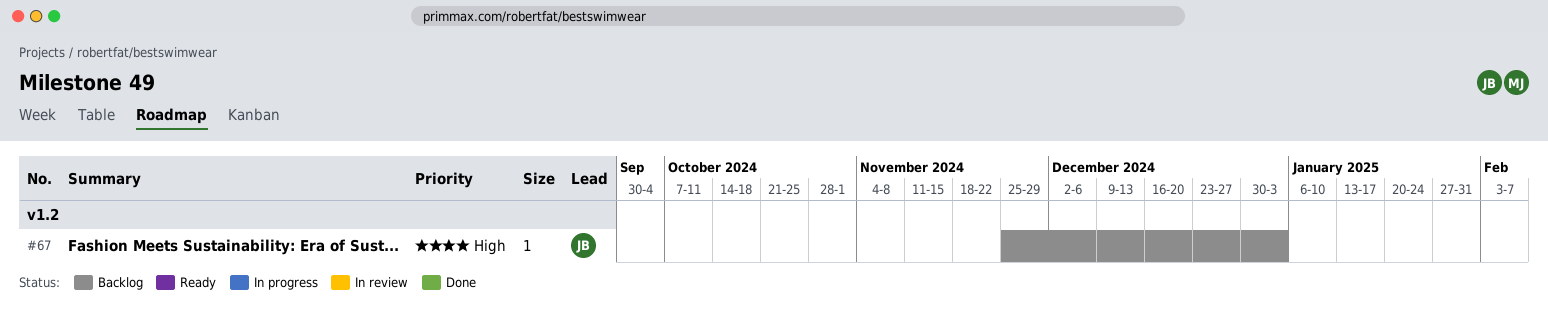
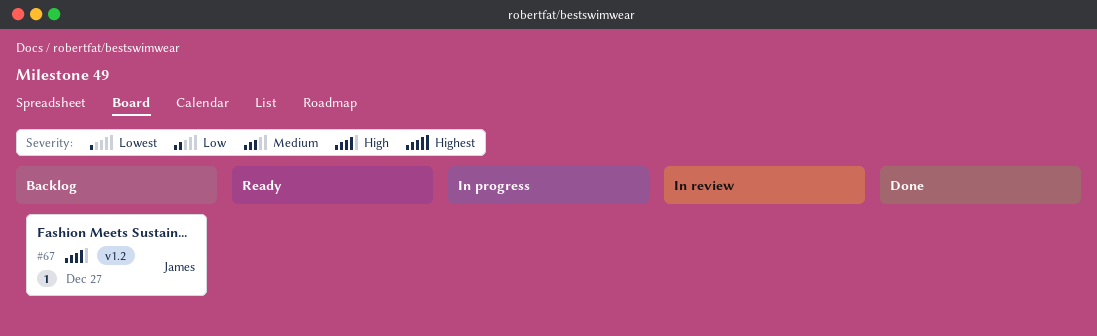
#67, due: Jan 3 -> Dec 27

